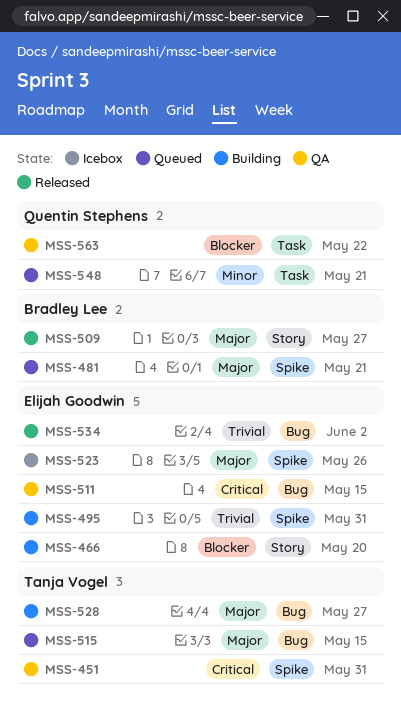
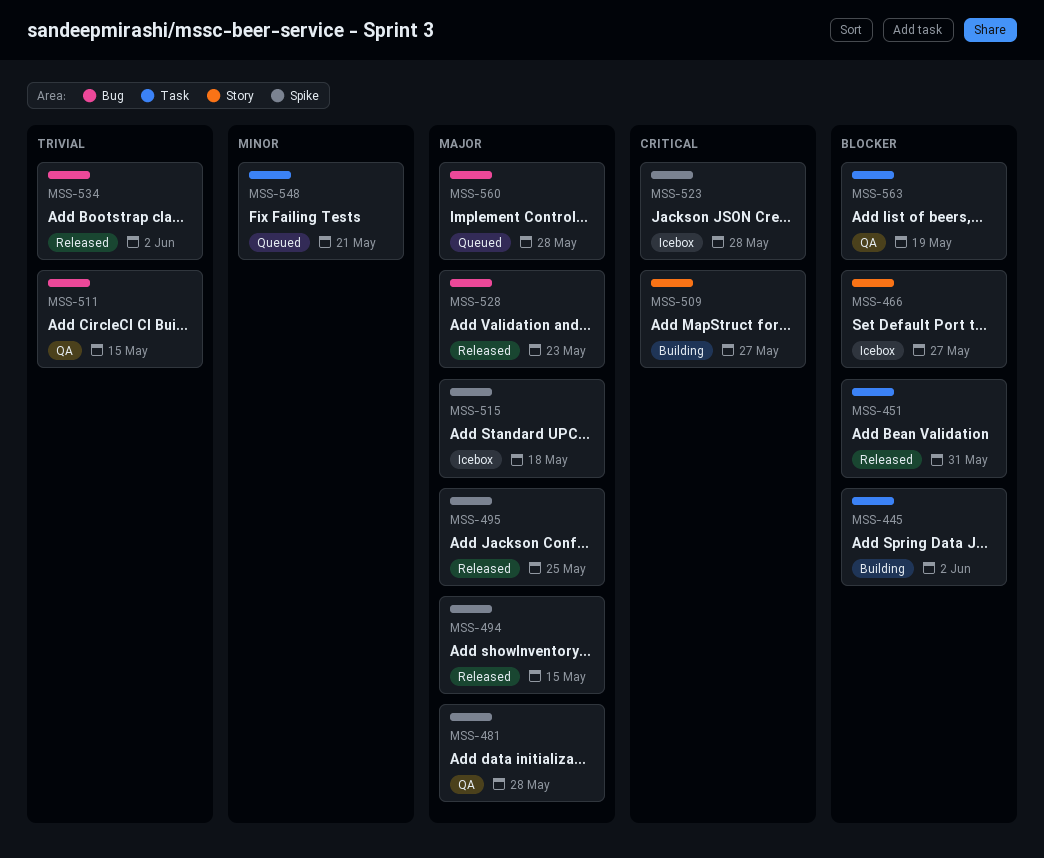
MSS-445: none -> present
MSS-451, status: QA -> Released
MSS-451, priority: Critical -> Blocker
MSS-451, label: Spike -> Task
MSS-466, status: Building -> Icebox
MSS-466, due: May 20 -> May 27
MSS-481, status: Queued -> QA
MSS-481, due: May 21 -> May 28
MSS-494: none -> present
MSS-495, status: Building -> Released
MSS-495, priority: Trivial -> Major
MSS-495, due: May 31 -> May 25
MSS-509, status: Released -> Building
MSS-509, priority: Major -> Critical
MSS-511, priority: Critical -> Trivial
MSS-515, status: Queued -> Icebox
MSS-515, label: Bug -> Spike
MSS-515, due: May 15 -> May 18
MSS-523, priority: Major -> Critical
MSS-523, due: May 26 -> May 28
MSS-528, status: Building -> Released
MSS-528, due: May 27 -> May 23
MSS-560: none -> present
MSS-563, due: May 22 -> May 19

